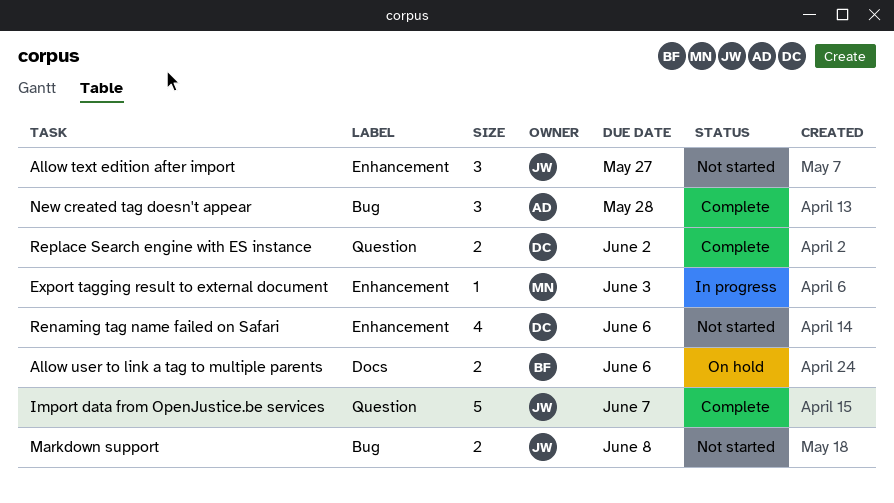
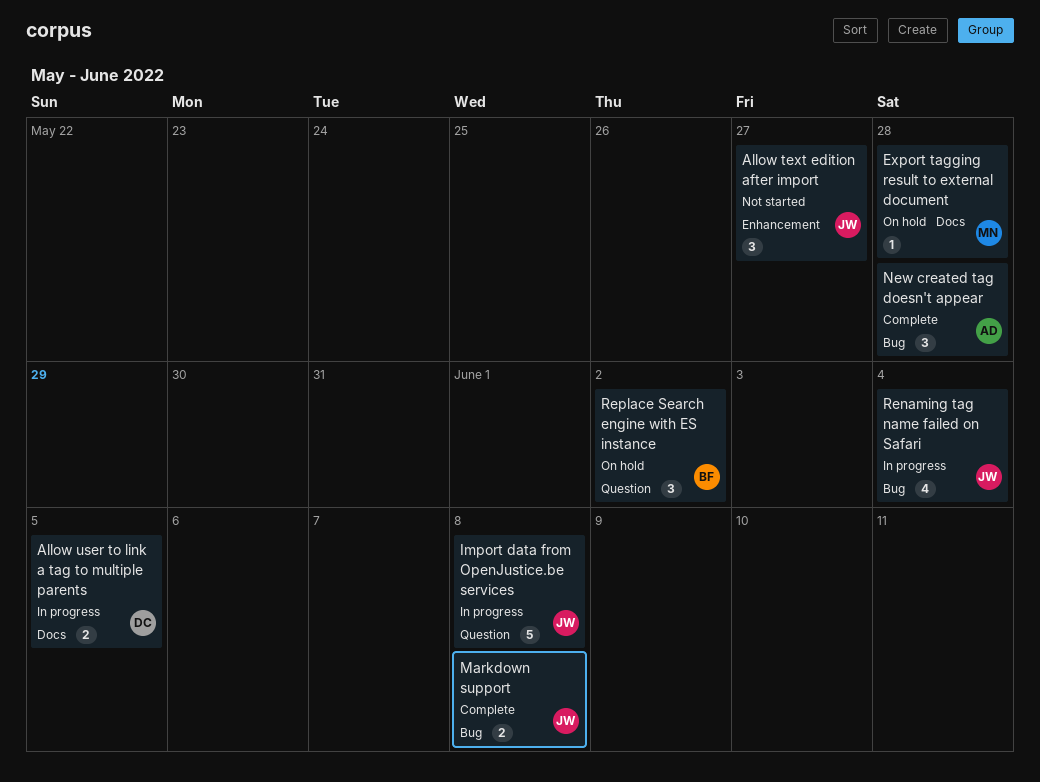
Allow user to link a tag to multiple parents, status: On hold -> In progress
Allow user to link a tag to multiple parents, owner: BF -> DC
Allow user to link a tag to multiple parents, due: Jun 6 -> Jun 5
Export tagging result to external document, status: In progress -> On hold
Export tagging result to external document, label: Enhancement -> Docs
Export tagging result to external document, due: Jun 3 -> May 28
Import data from OpenJustice.be services, status: Complete -> In progress
Import data from OpenJustice.be services, due: Jun 7 -> Jun 8
Markdown support, status: Not started -> Complete
Renaming tag name failed on Safari, status: Not started -> In progress
Renaming tag name failed on Safari, owner: DC -> JW
Renaming tag name failed on Safari, label: Enhancement -> Bug
Renaming tag name failed on Safari, due: Jun 6 -> Jun 4
Replace Search engine with ES instance, status: Complete -> On hold
Replace Search engine with ES instance, owner: DC -> BF
Replace Search engine with ES instance, estimate: 2 -> 3

